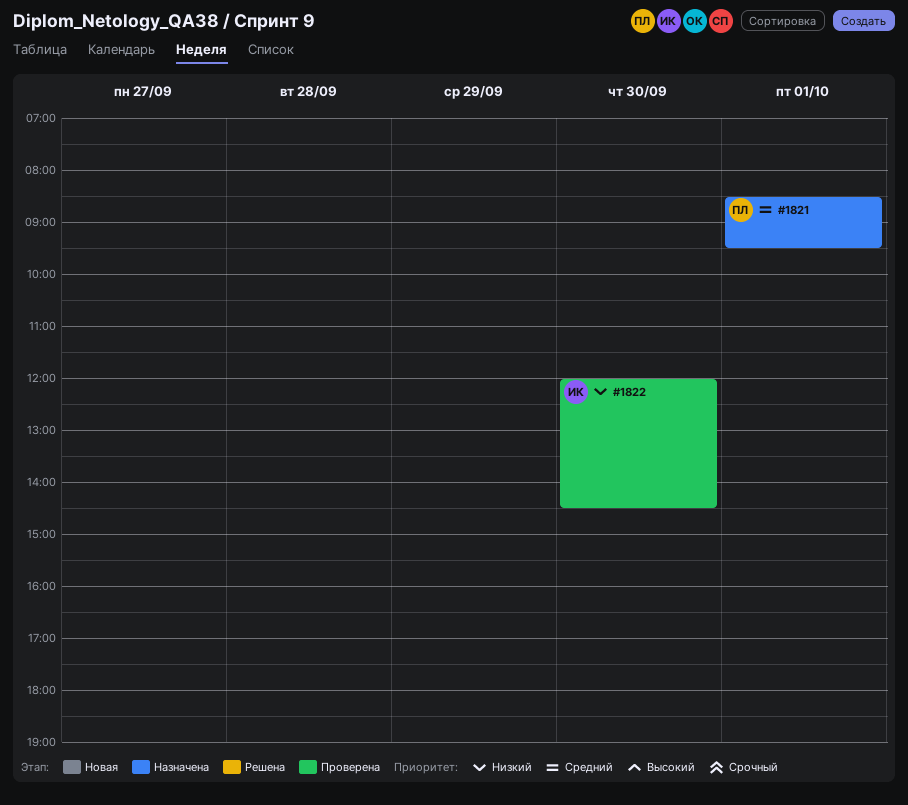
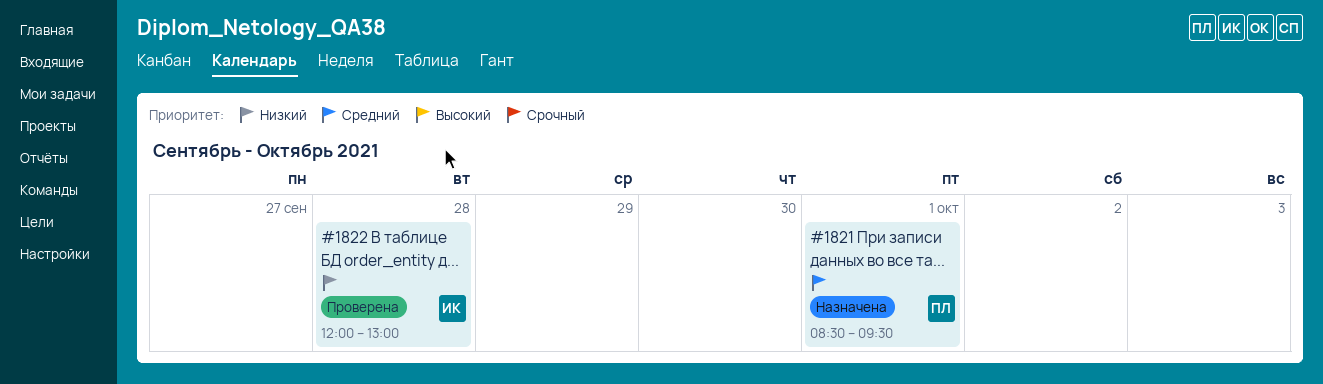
#1822, day: Sep 30 -> Sep 28
#1822, ends: 14:30 -> 13:00

